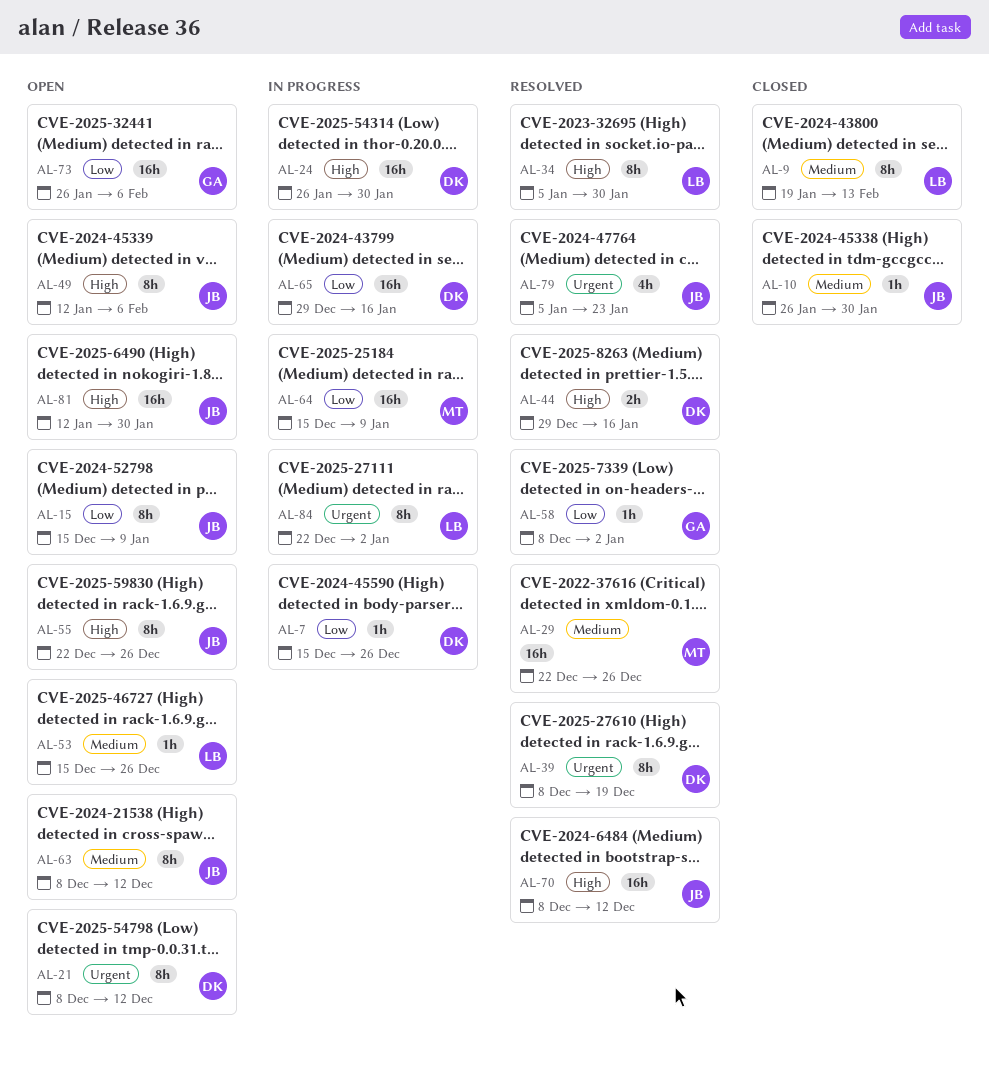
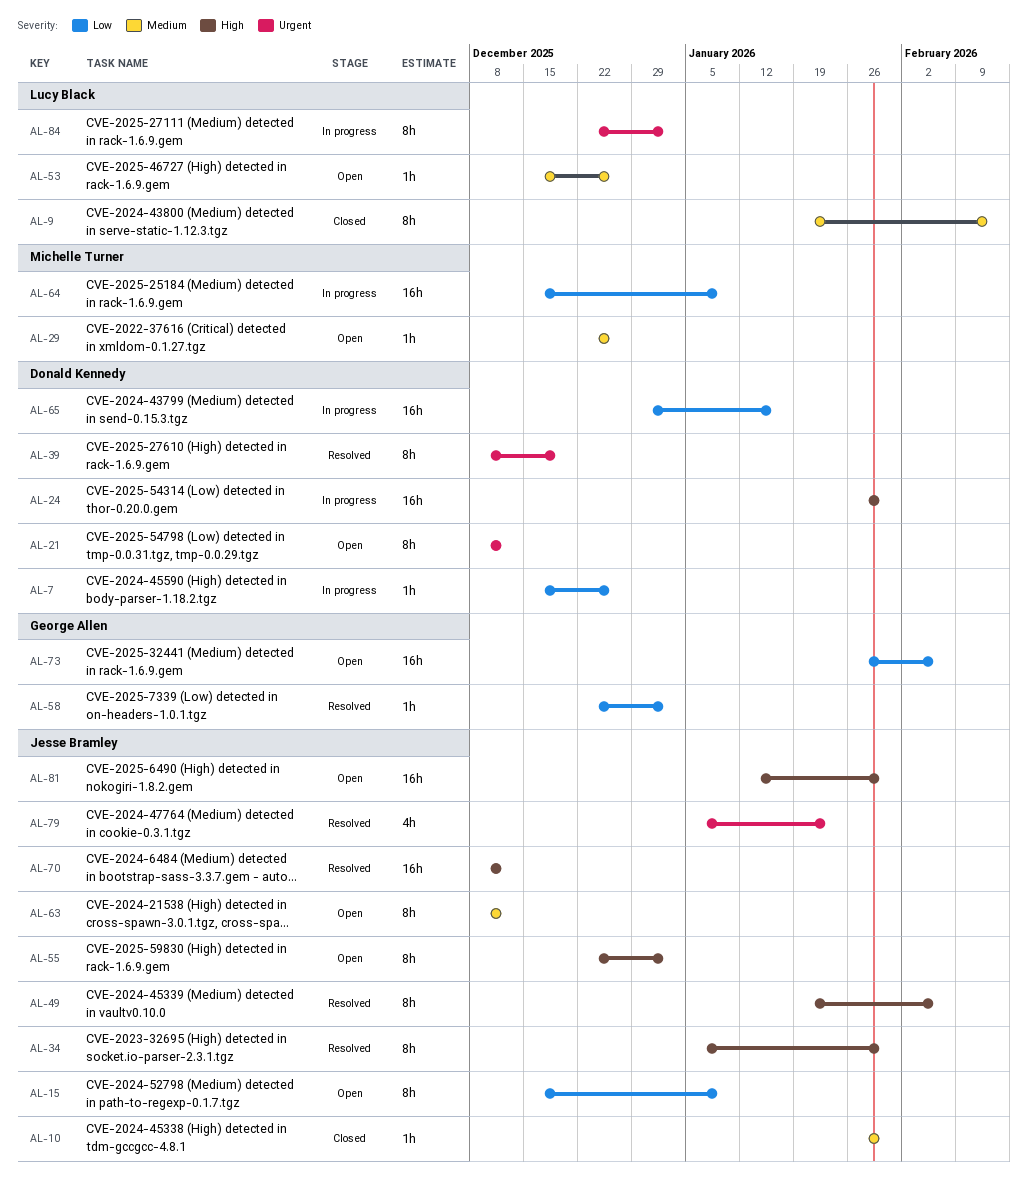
AL-29, status: Resolved -> Open
AL-29, estimate: 16h -> 1h
AL-34, owner: Lucy Black -> Jesse Bramley
AL-44: present -> none
AL-49, status: Open -> Resolved
AL-49, start: Jan 12 -> Jan 19
AL-55, due: Dec 26 -> Jan 2
AL-58, start: Dec 8 -> Dec 22

